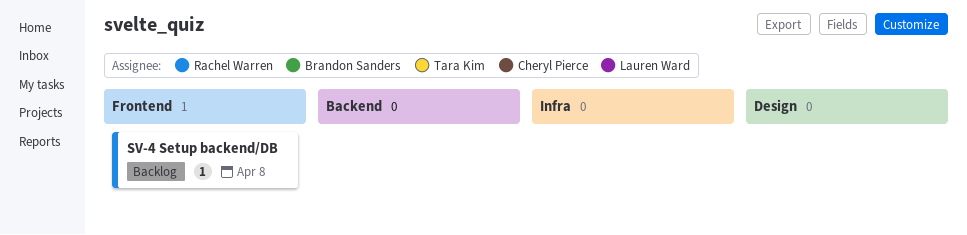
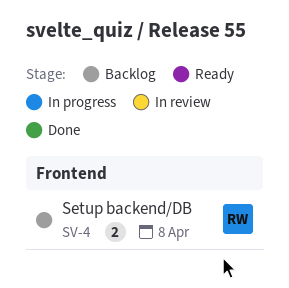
SV-4, estimate: 1 -> 2

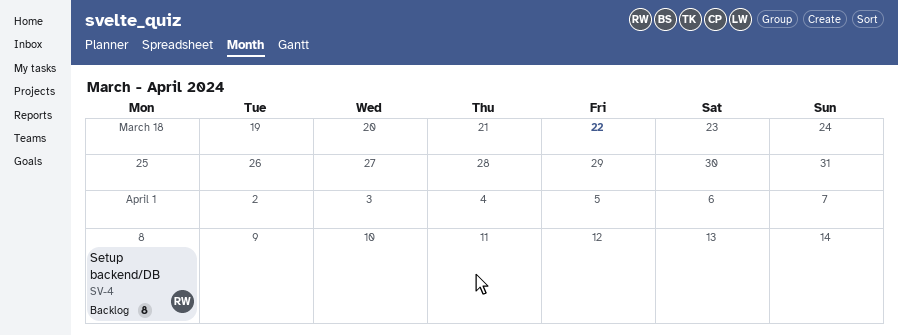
SV-4, estimate: 2 -> 8

